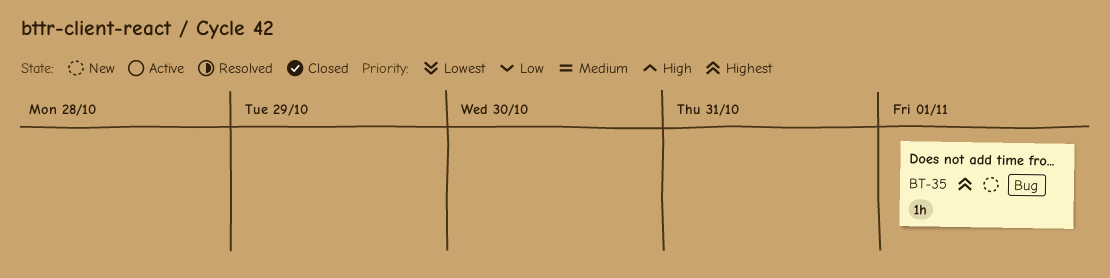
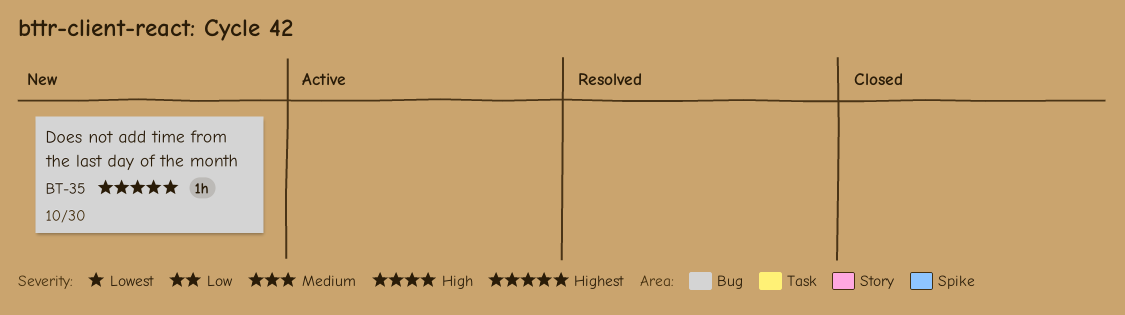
BT-35, due: Nov 1 -> Oct 30

